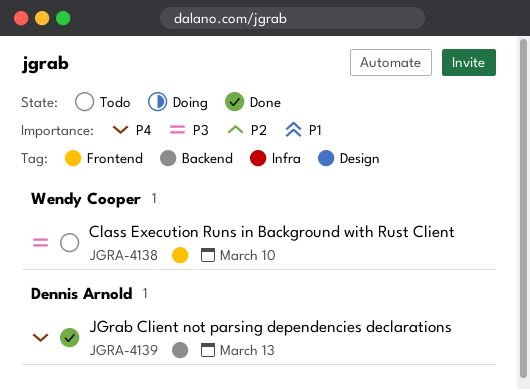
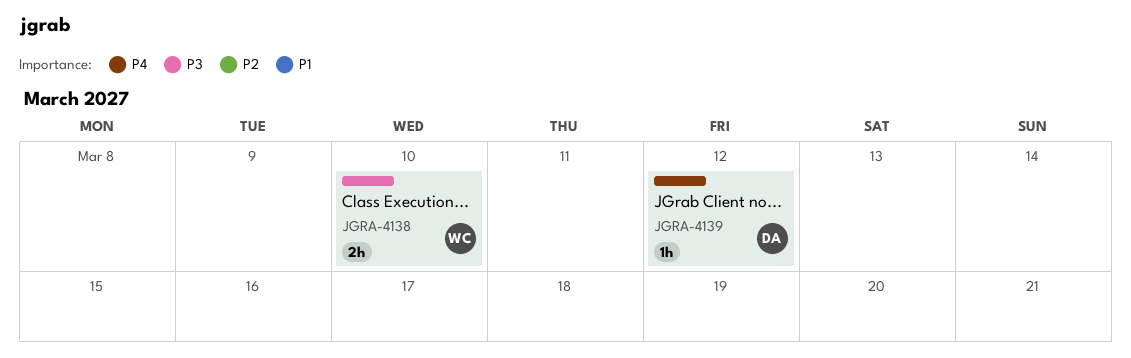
JGRA-4139, due: Mar 13 -> Mar 12

